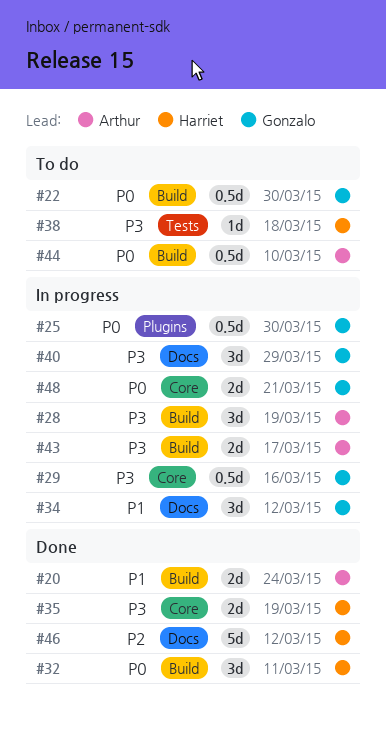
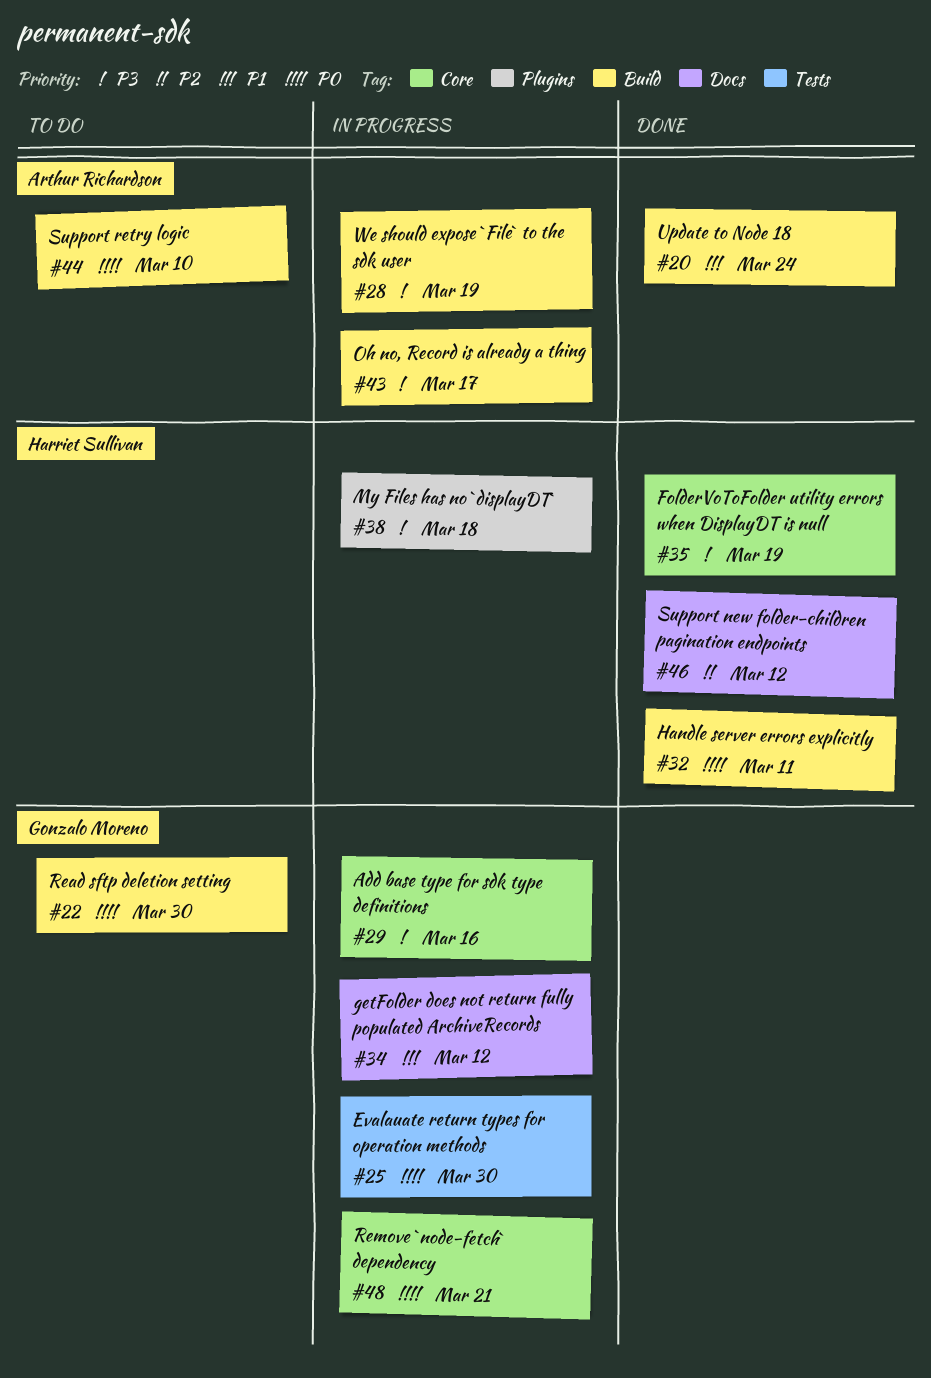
#25, label: Plugins -> Tests
#38, status: To do -> In progress
#38, label: Tests -> Plugins
#40: present -> none

